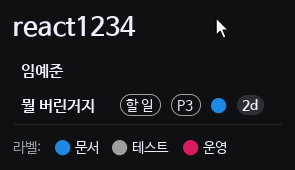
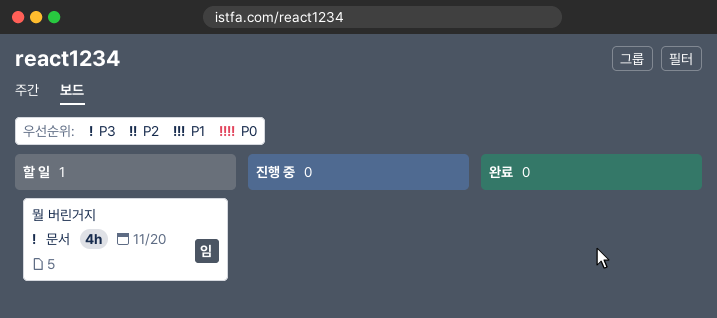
뭘 버린거지, estimate: 2d -> 4h

